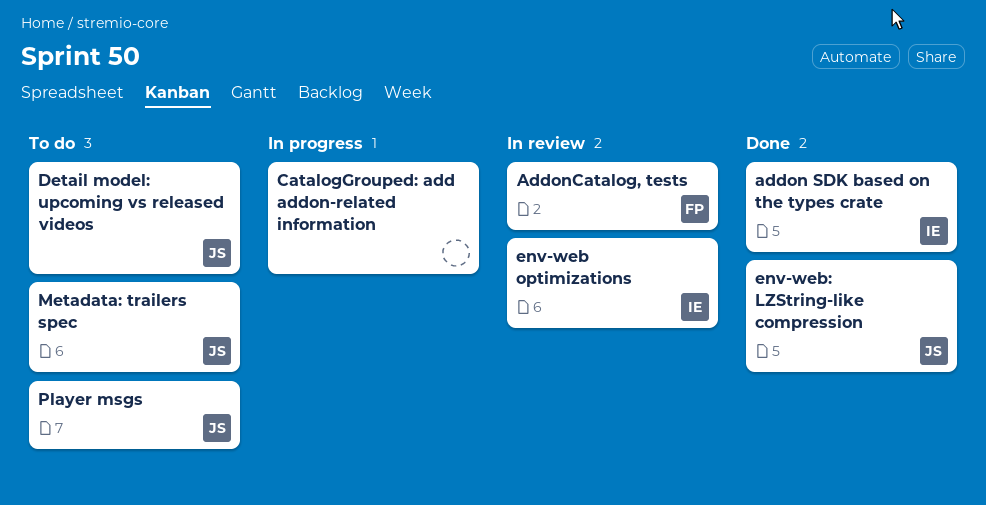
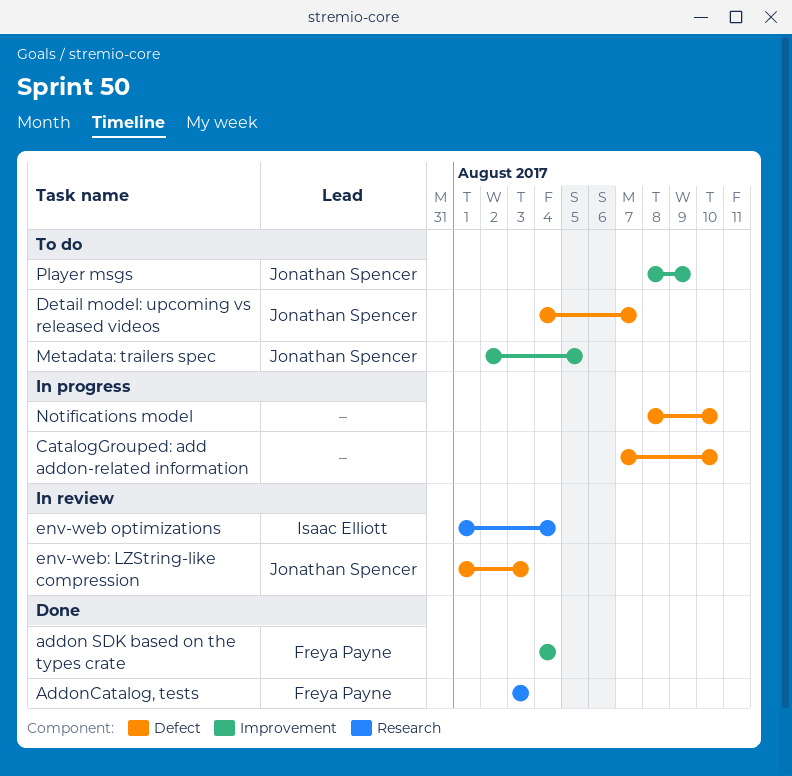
addon SDK based on the types crate, owner: Isaac Elliott -> Freya Payne
AddonCatalog, tests, status: In review -> Done
env-web: LZString-like compression, status: Done -> In review
Notifications model: none -> present

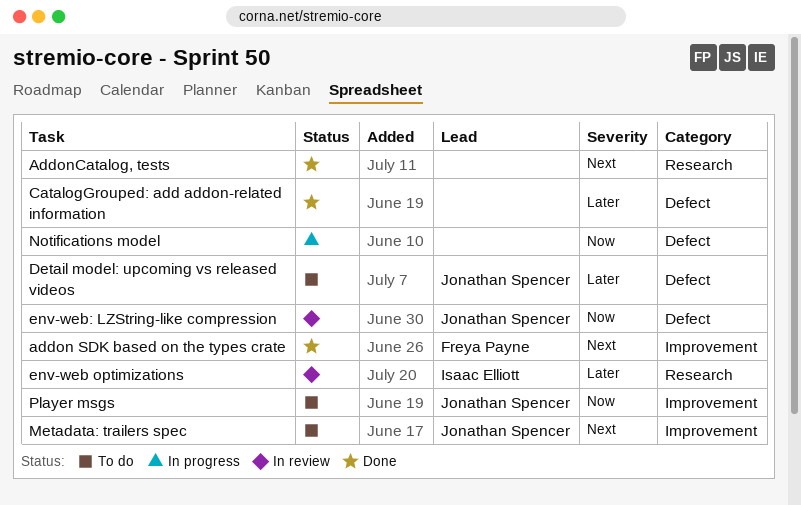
AddonCatalog, tests, owner: Freya Payne -> none
CatalogGrouped: add addon-related information, status: In progress -> Done

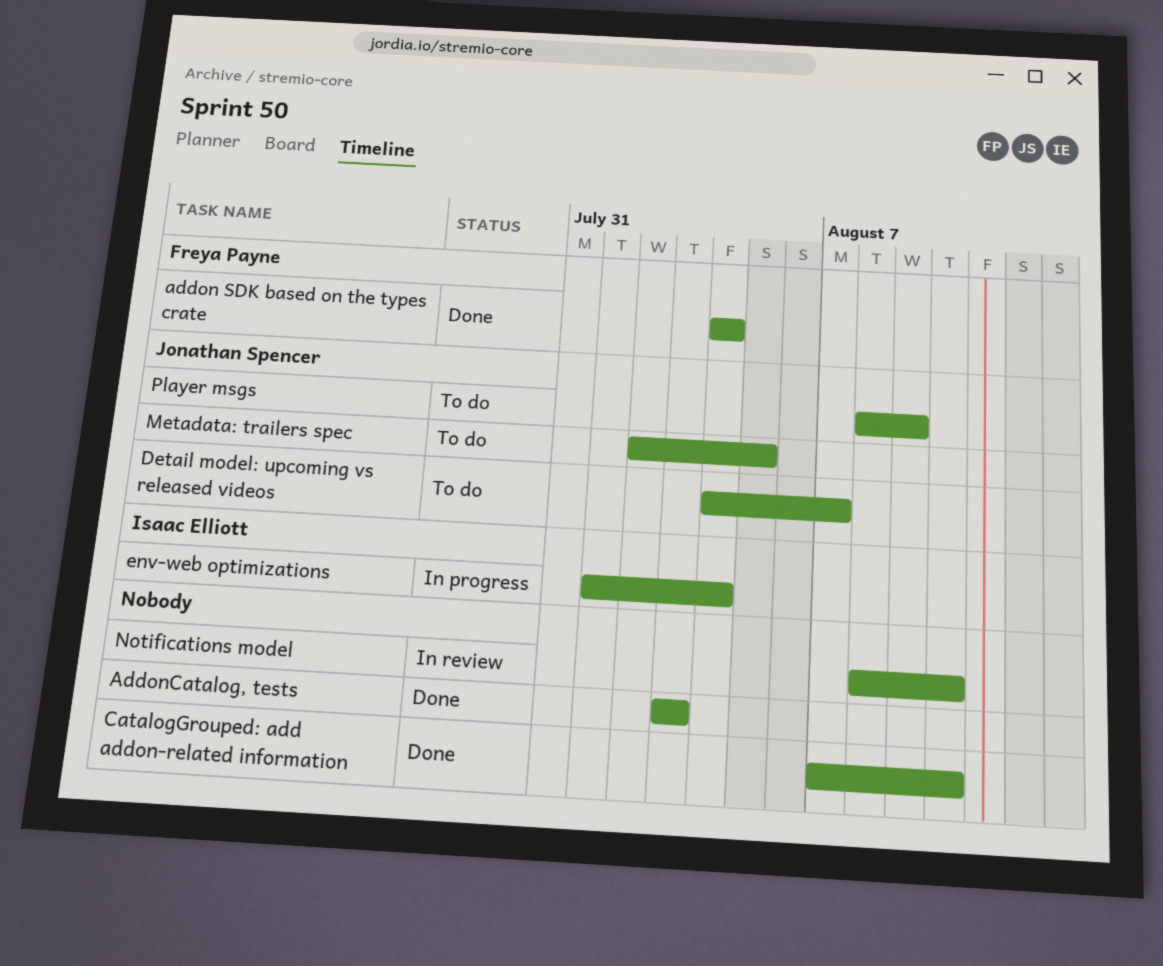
env-web optimizations, status: In review -> In progress
env-web: LZString-like compression: present -> none
Notifications model, status: In progress -> In review

